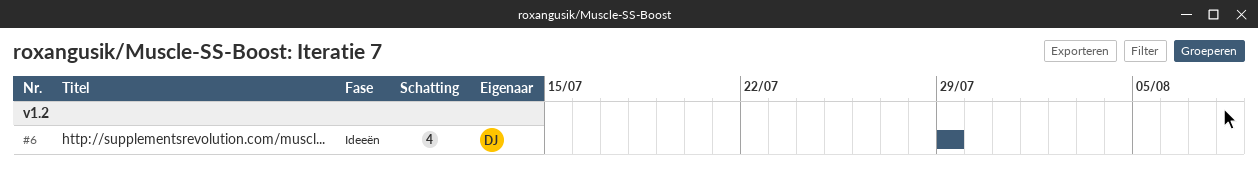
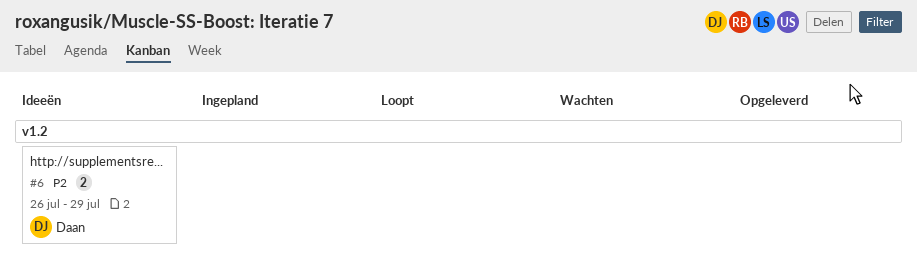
#6, estimate: 4 -> 2
#6, start: Jul 29 -> Jul 26

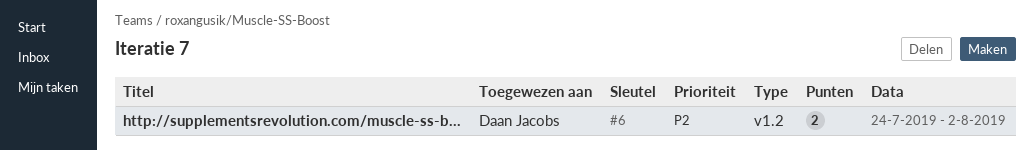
#6, start: Jul 26 -> Jul 24
#6, due: Jul 29 -> Aug 2

